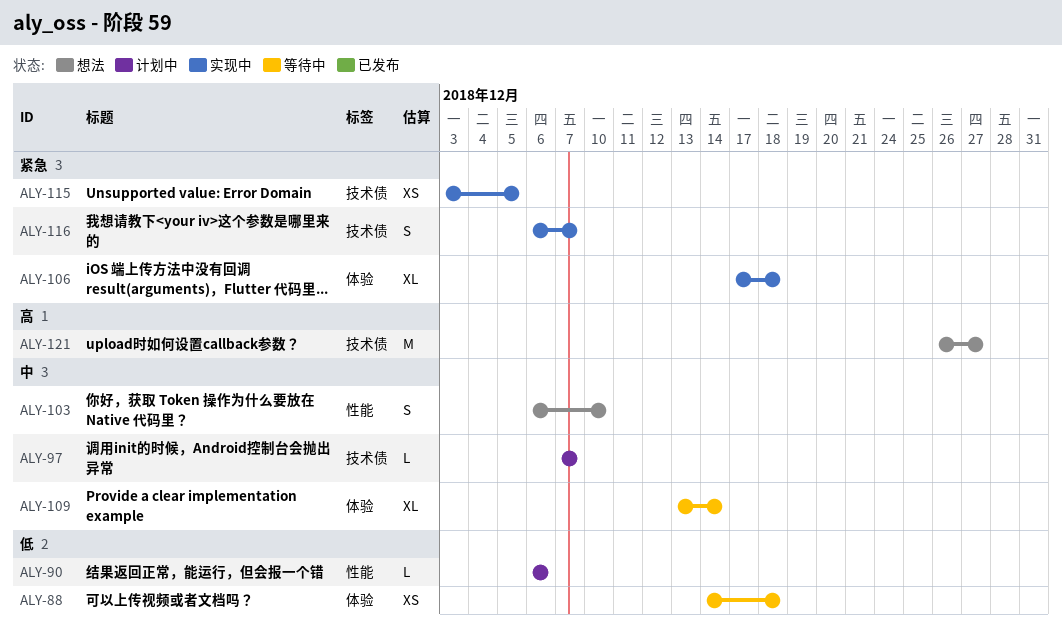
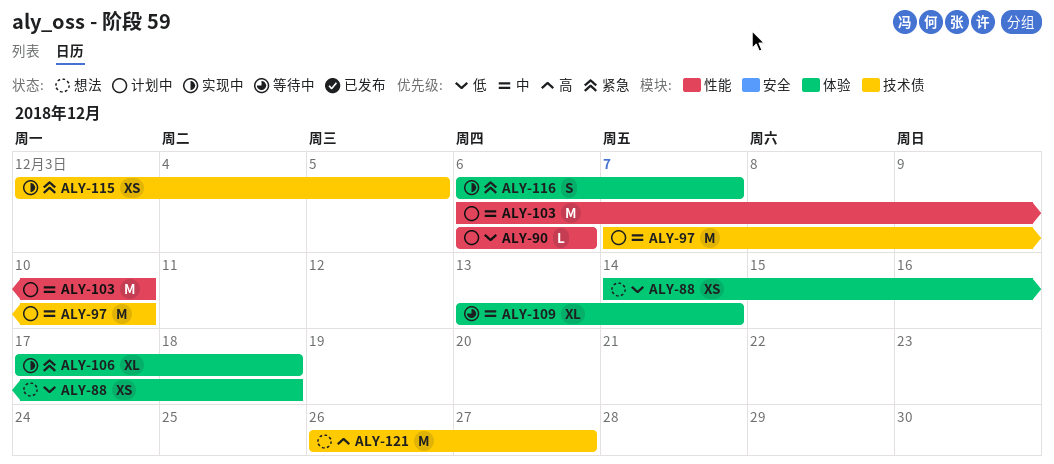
ALY-88, status: 等待中 -> 想法
ALY-97, estimate: L -> M
ALY-97, due: Dec 7 -> Dec 10
ALY-103, status: 想法 -> 计划中
ALY-103, estimate: S -> M
ALY-116, label: 技术债 -> 体验

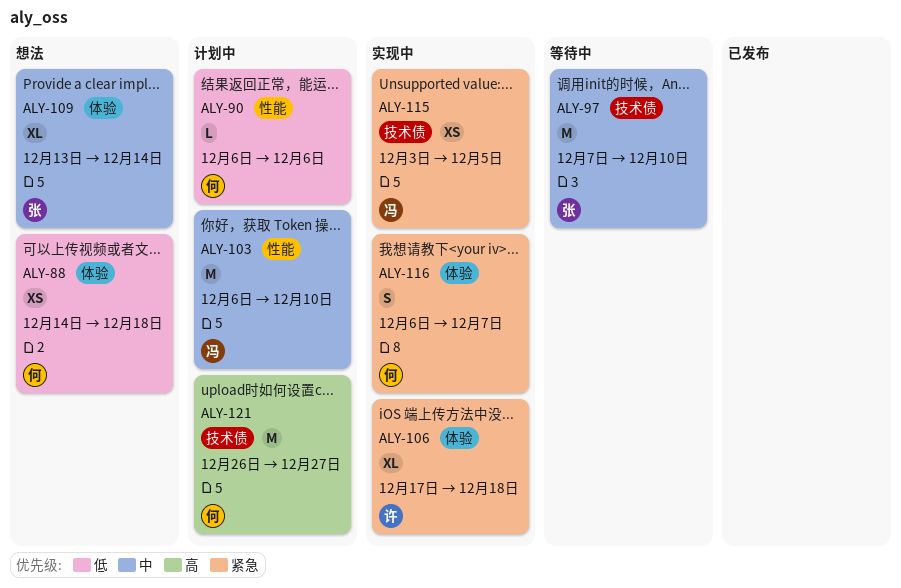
ALY-97, status: 计划中 -> 等待中
ALY-109, status: 等待中 -> 想法
ALY-121, status: 想法 -> 计划中

